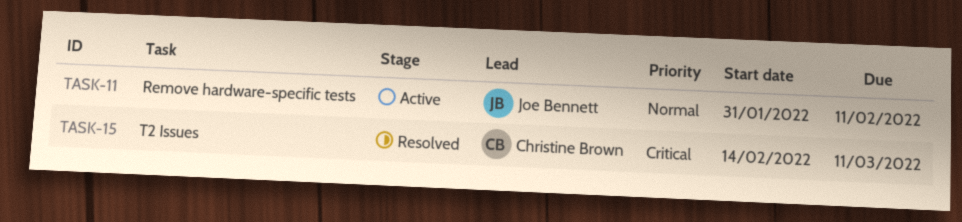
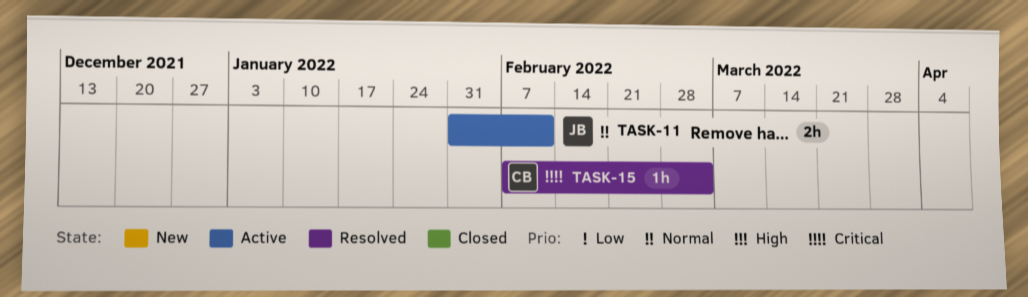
TASK-15, start: Feb 14 -> Feb 7
TASK-15, due: Mar 11 -> Mar 4

